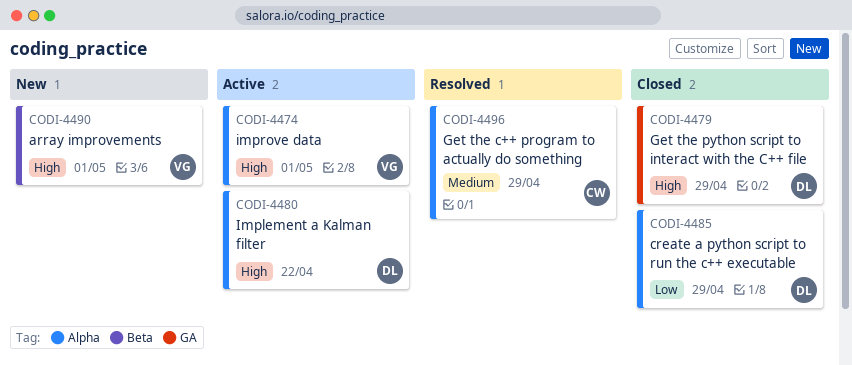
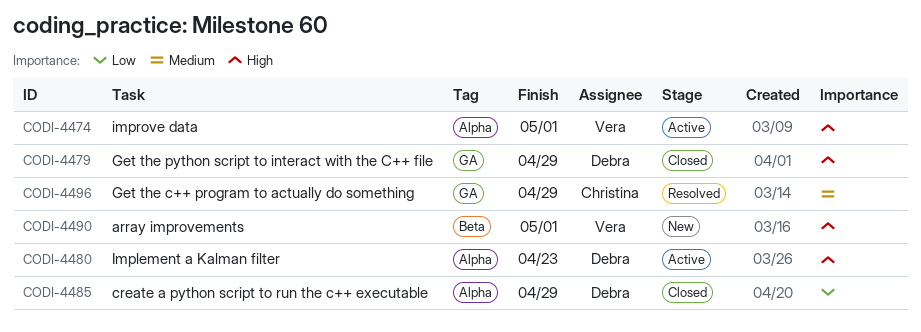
CODI-4480, due: Apr 22 -> Apr 23
CODI-4496, label: Alpha -> GA

